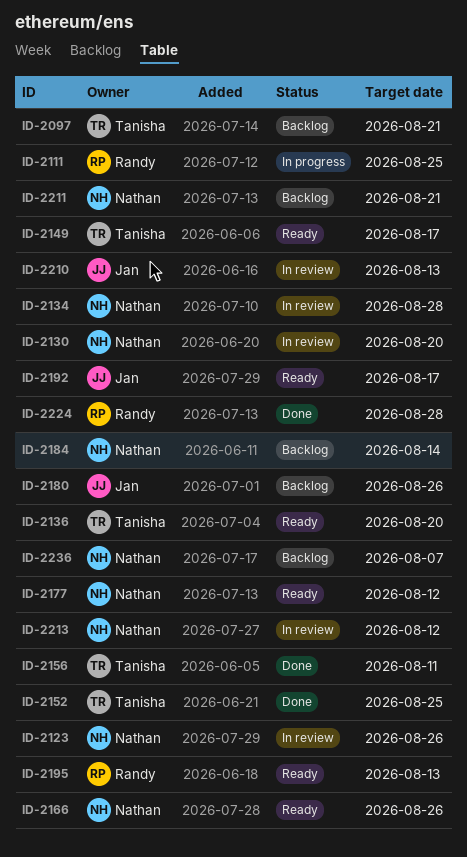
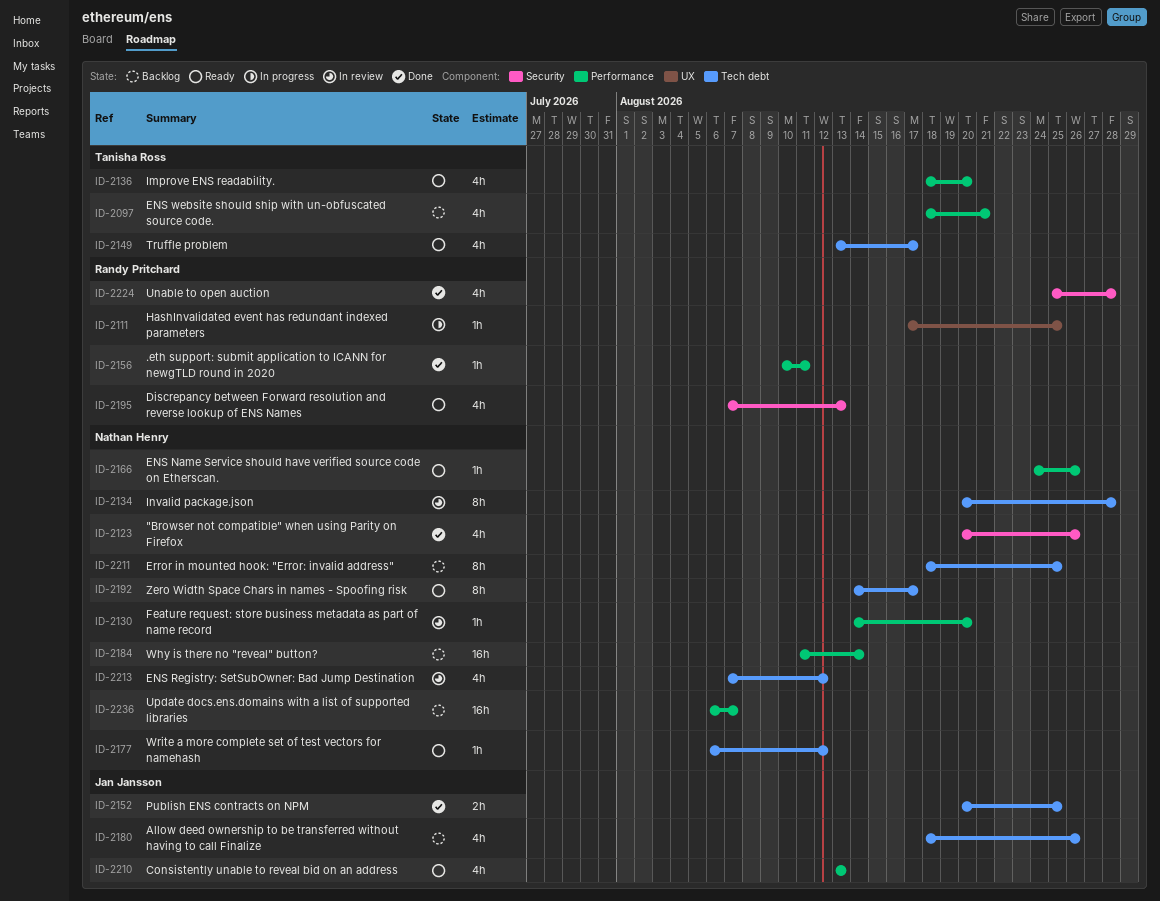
ID-2123, status: In review -> Done
ID-2152, owner: Tanisha Ross -> Jan Jansson
ID-2156, owner: Tanisha Ross -> Randy Pritchard
ID-2192, owner: Jan Jansson -> Nathan Henry
ID-2210, status: In review -> Ready
ID-2211, due: Aug 21 -> Aug 25

